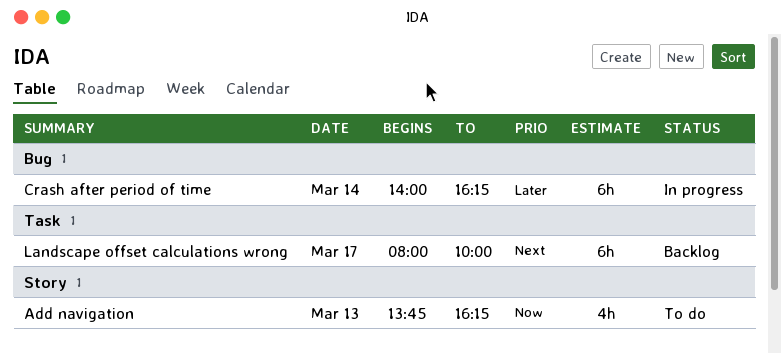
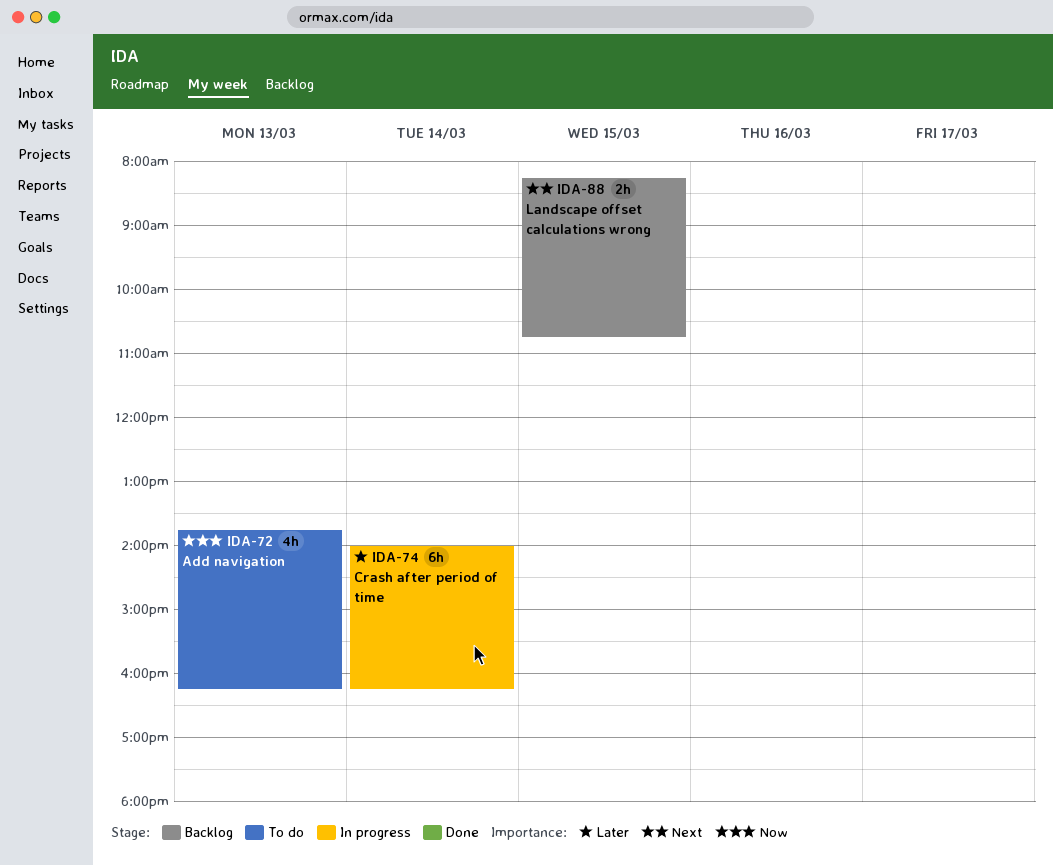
Landscape offset calculations wrong, estimate: 6h -> 2h
Landscape offset calculations wrong, day: Mar 17 -> Mar 15
Landscape offset calculations wrong, begins: 08:00 -> 08:15
Landscape offset calculations wrong, ends: 10:00 -> 10:45

